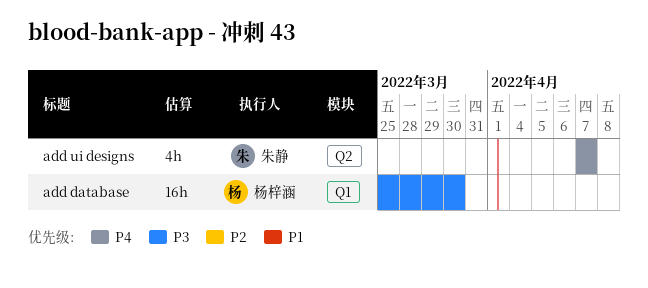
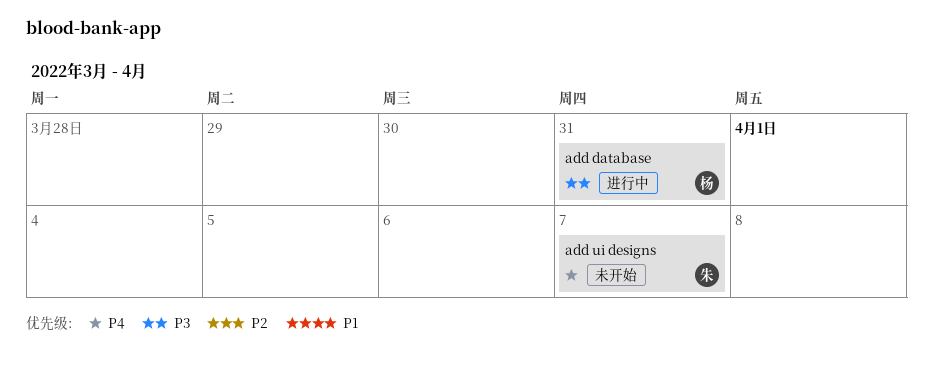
add database, due: Mar 30 -> Mar 31

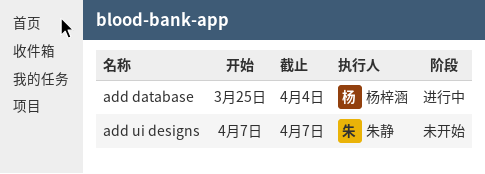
add database, due: Mar 31 -> Apr 4

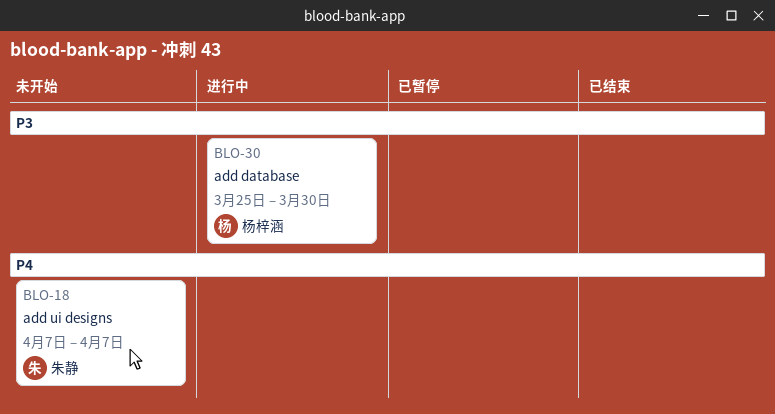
add database, due: Apr 4 -> Mar 30

